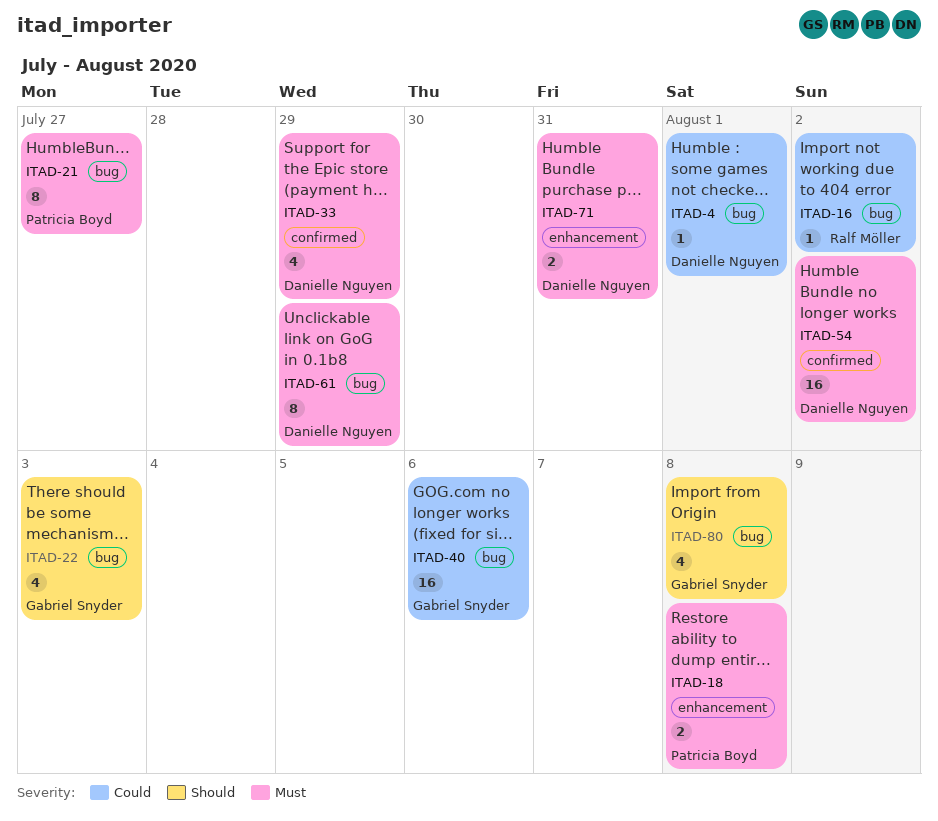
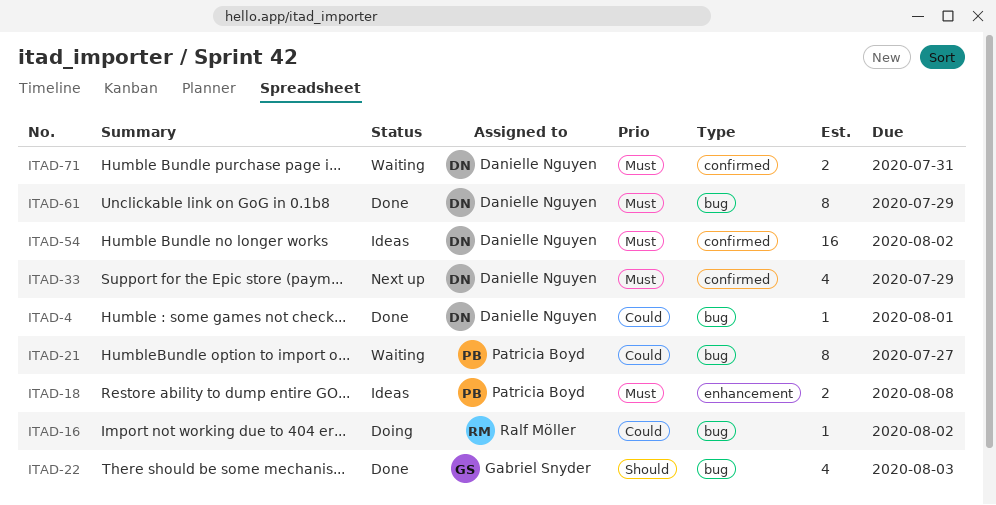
ITAD-21, priority: Must -> Could
ITAD-40: present -> none
ITAD-71, label: enhancement -> confirmed
ITAD-80: present -> none

